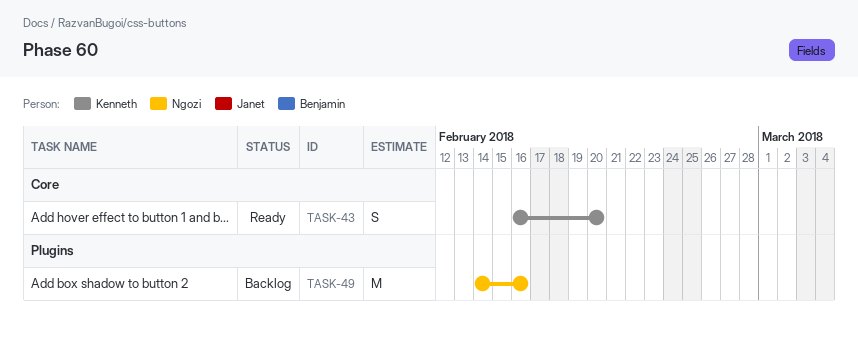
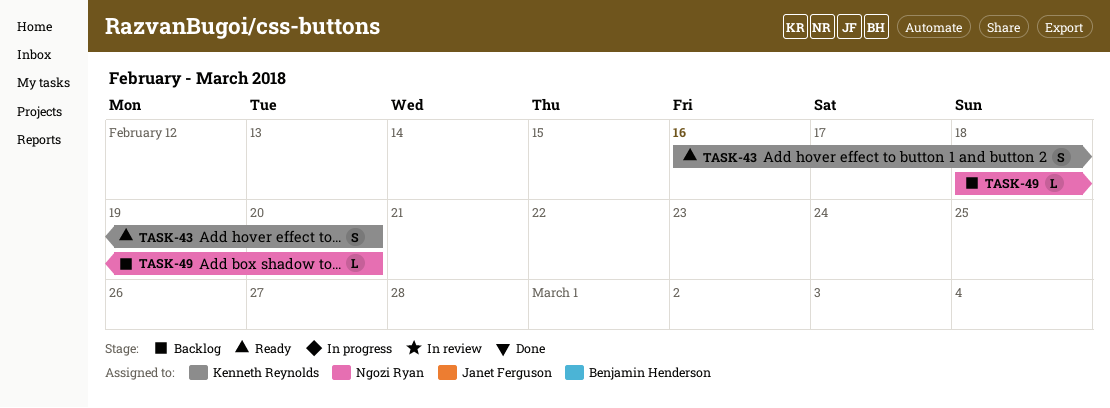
TASK-49, estimate: M -> L
TASK-49, start: Feb 14 -> Feb 18
TASK-49, due: Feb 16 -> Feb 20

